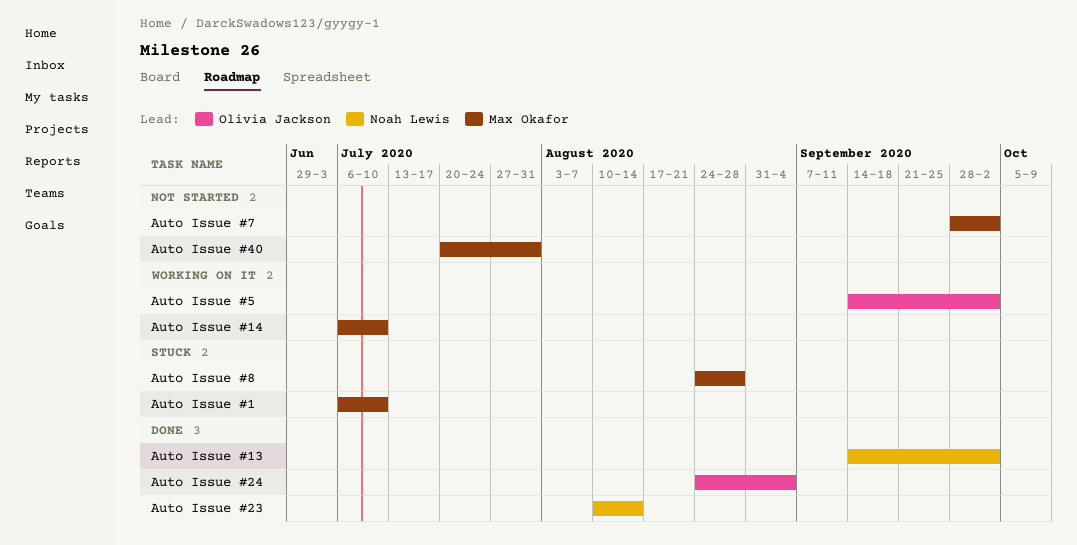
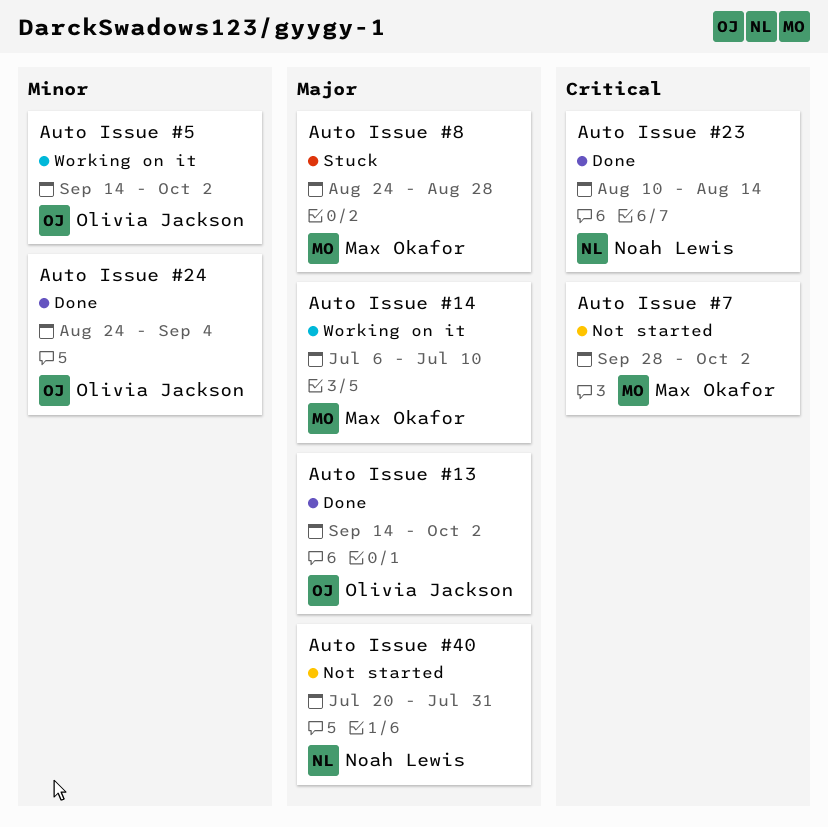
Auto Issue #1: present -> none
Auto Issue #13, owner: Noah Lewis -> Olivia Jackson
Auto Issue #40, owner: Max Okafor -> Noah Lewis

